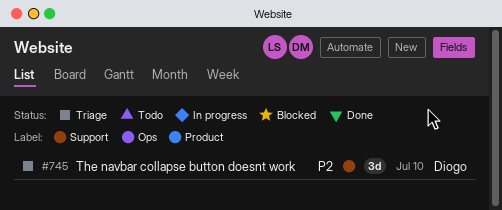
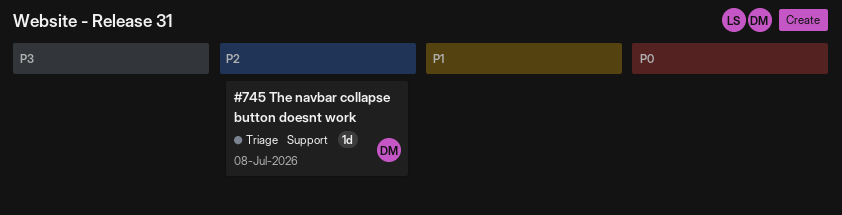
#745, estimate: 3d -> 1d
#745, due: Jul 10 -> Jul 8

